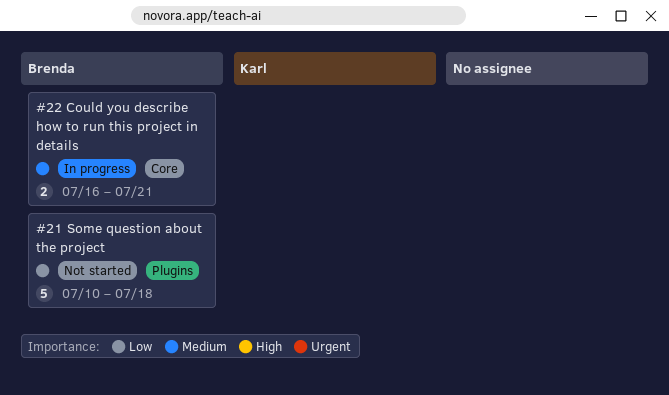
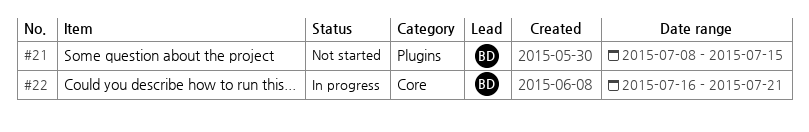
#21, start: Jul 10 -> Jul 8
#21, due: Jul 18 -> Jul 15

